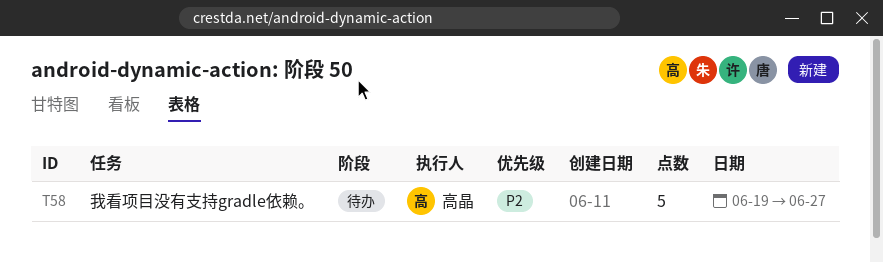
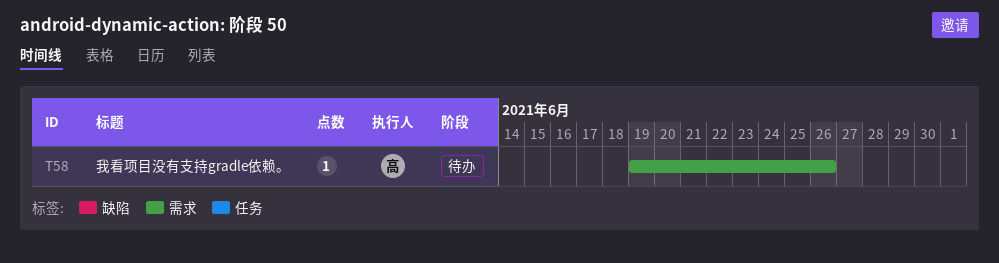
T58, estimate: 5 -> 1
T58, due: Jun 27 -> Jun 26

